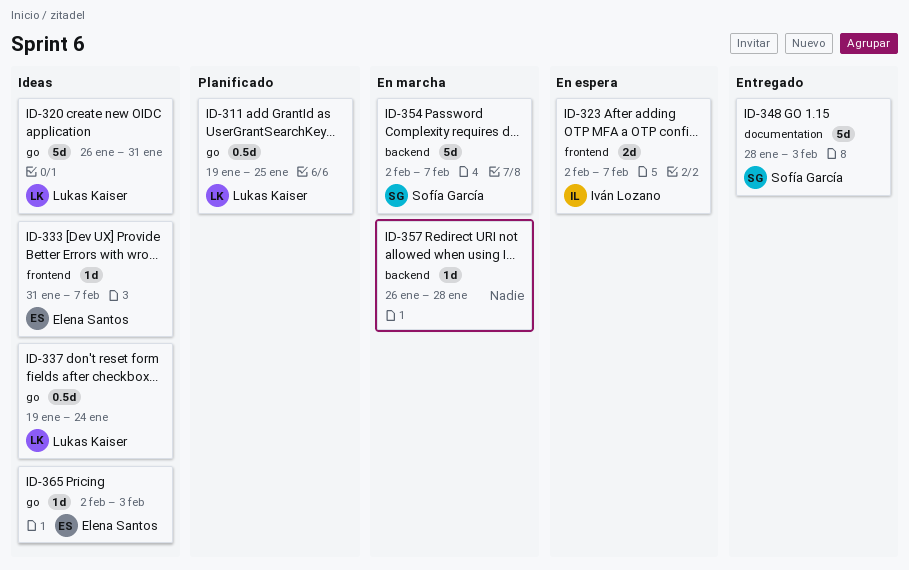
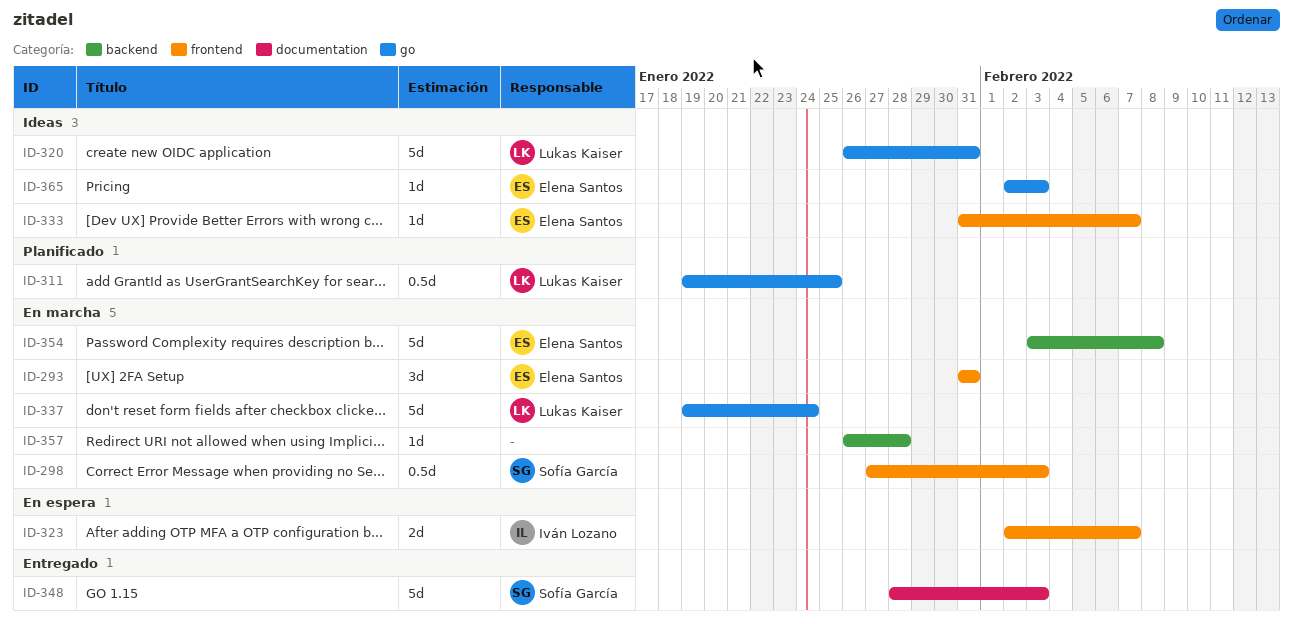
ID-293: none -> present
ID-298: none -> present
ID-337, status: Ideas -> En marcha
ID-337, estimate: 0.5d -> 5d
ID-354, owner: Sofía García -> Elena Santos
ID-354, start: Feb 2 -> Feb 3
ID-354, due: Feb 7 -> Feb 8

